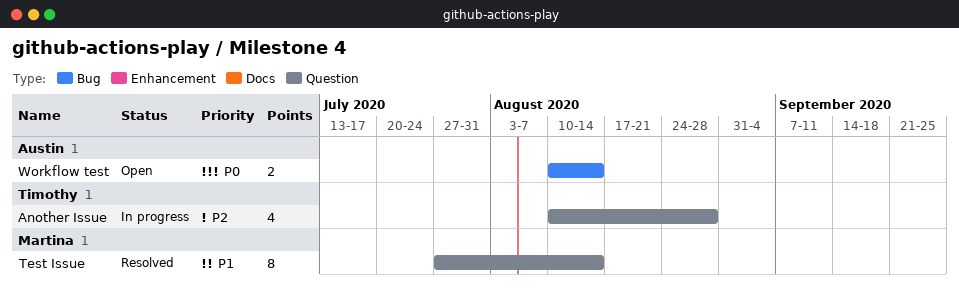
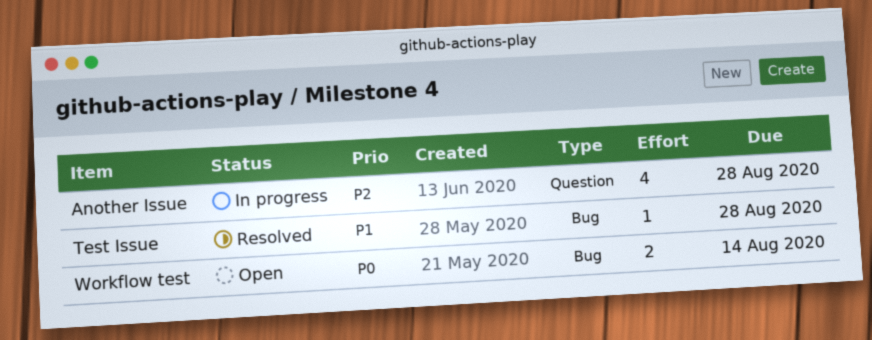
Test Issue, label: Question -> Bug
Test Issue, estimate: 8 -> 1
Test Issue, due: Aug 14 -> Aug 28

